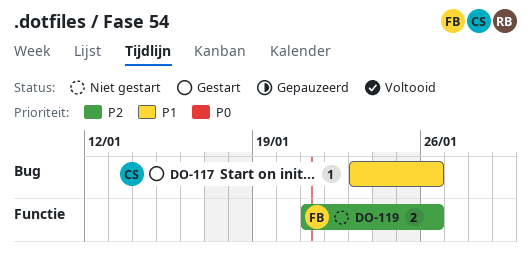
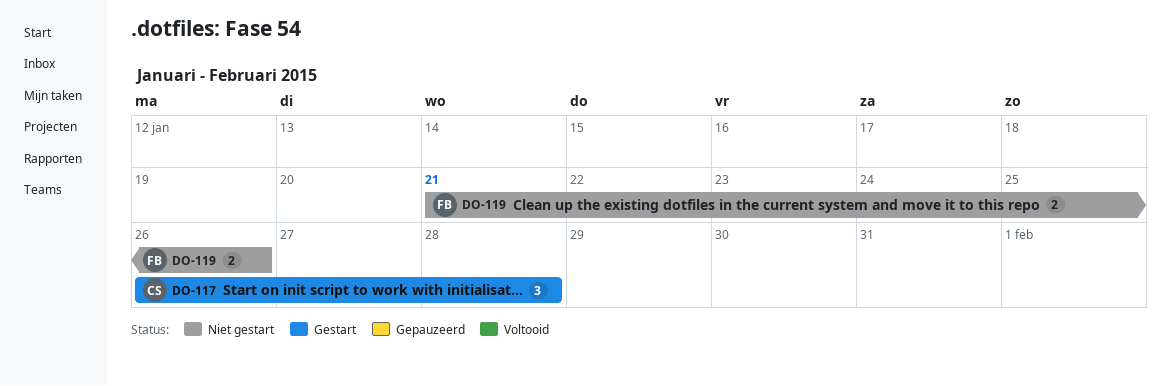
DO-117, estimate: 1 -> 3
DO-117, start: Jan 23 -> Jan 26
DO-117, due: Jan 26 -> Jan 28

